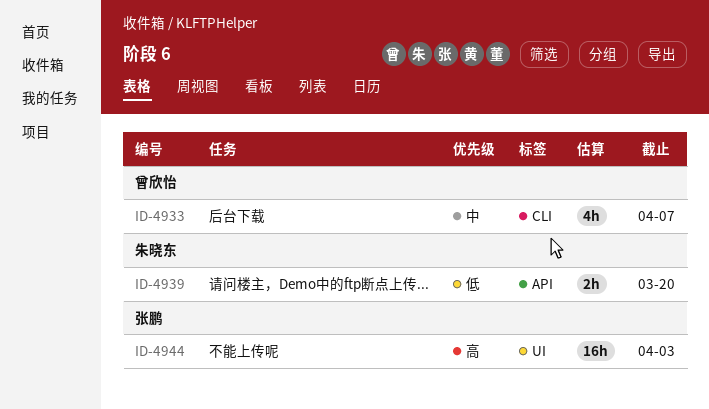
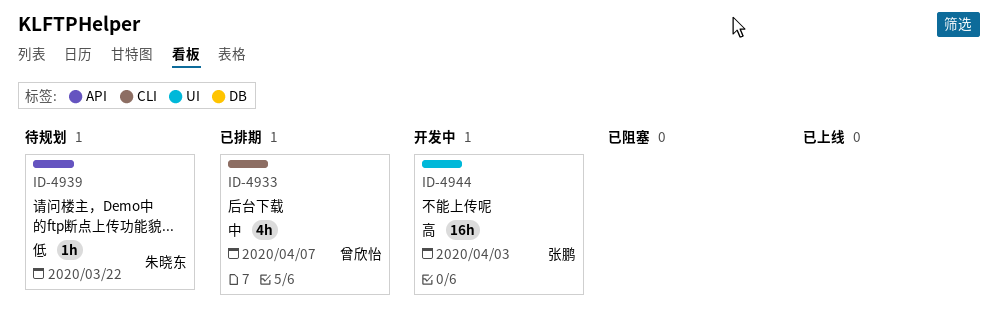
ID-4939, estimate: 2h -> 1h
ID-4939, due: Mar 20 -> Mar 22

